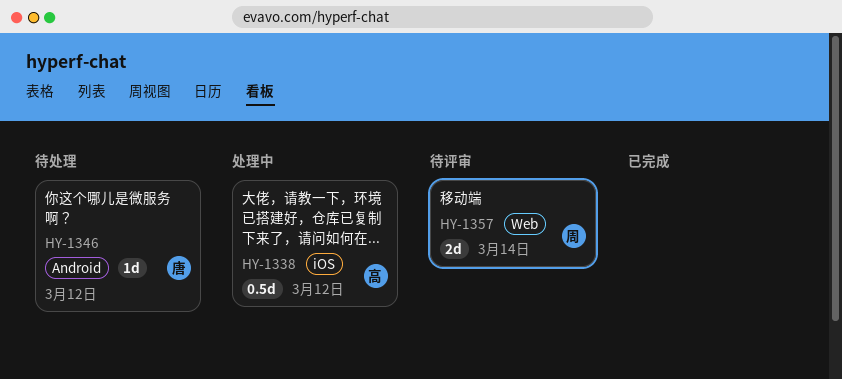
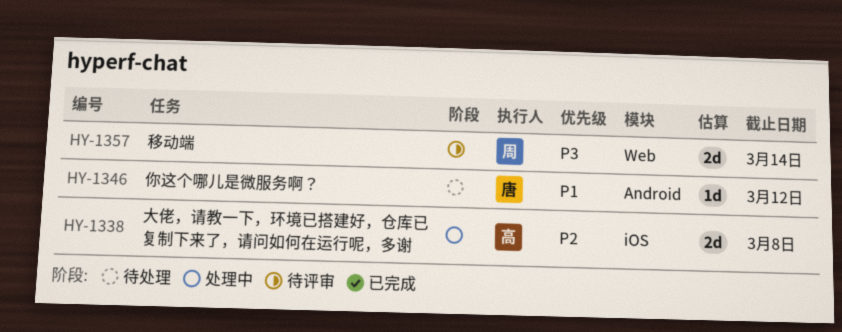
HY-1338, estimate: 0.5d -> 2d
HY-1338, due: Mar 12 -> Mar 8

